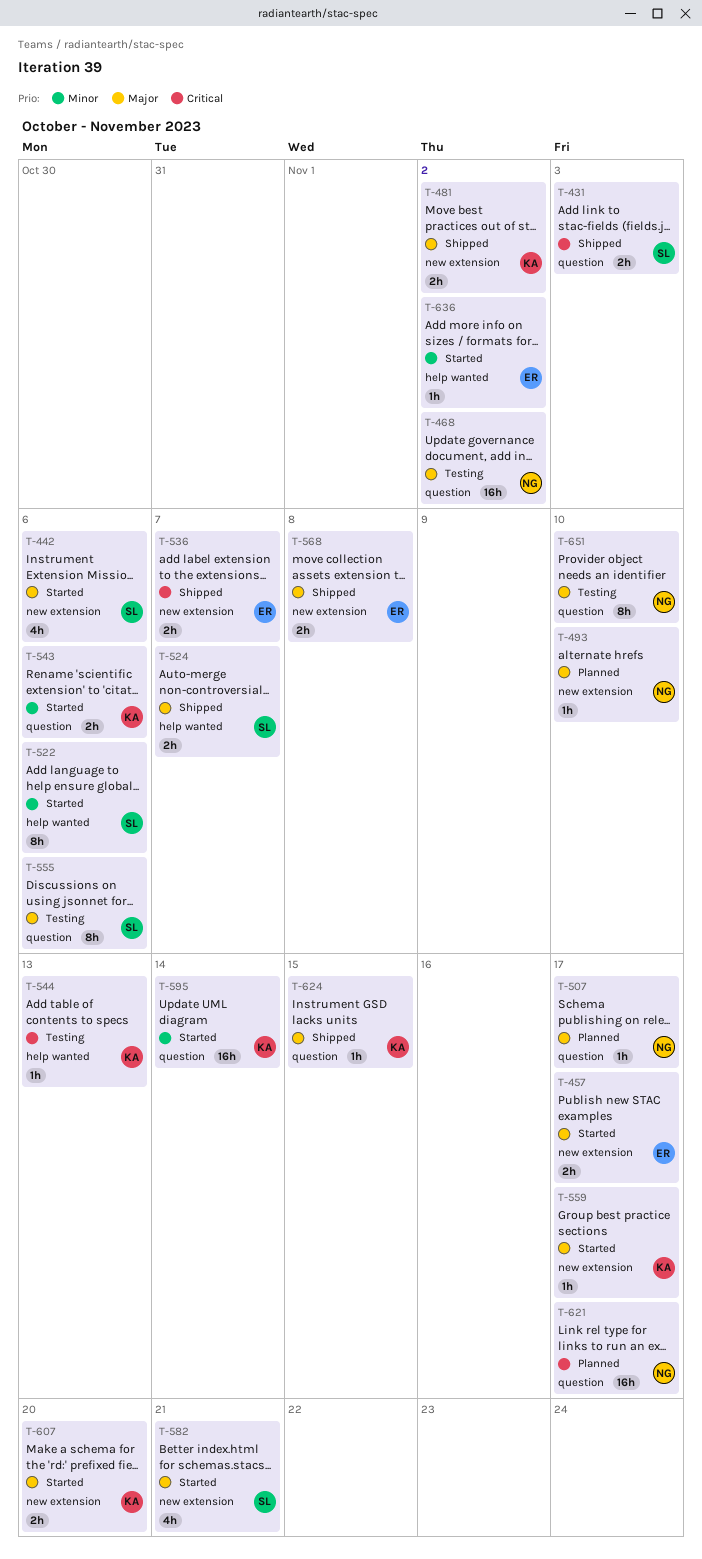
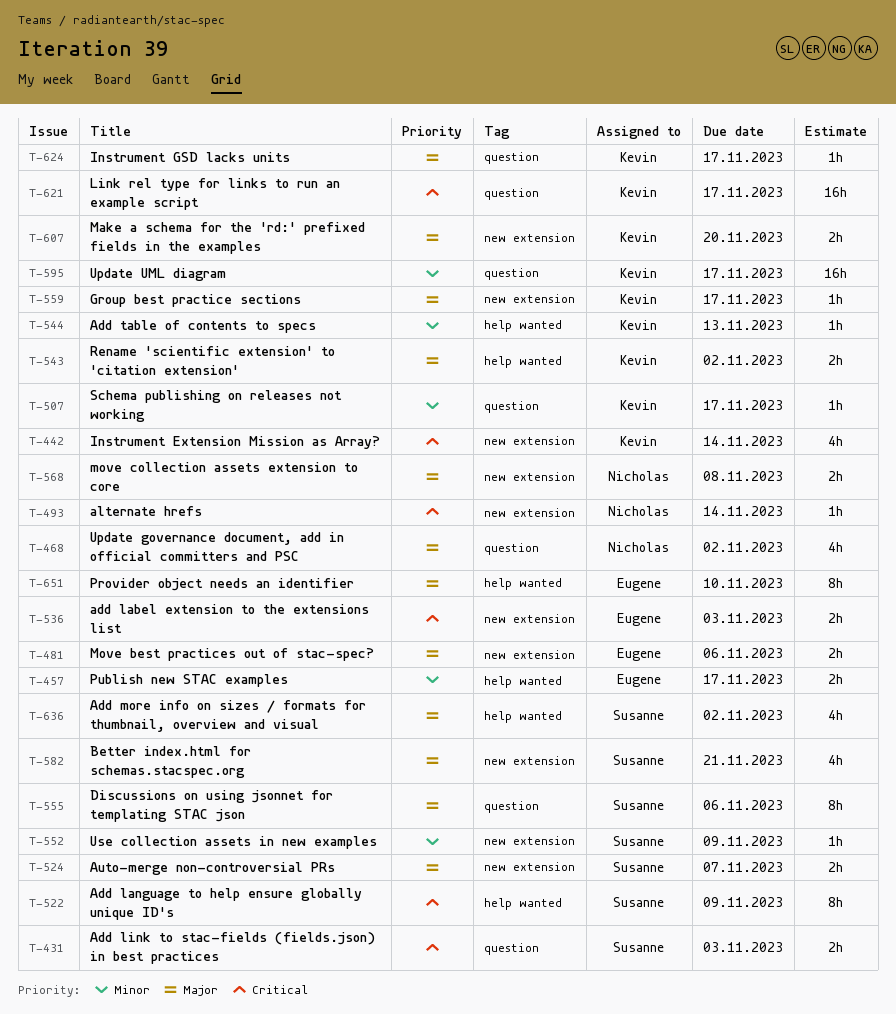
T-442, owner: Susanne -> Kevin
T-442, priority: Major -> Critical
T-442, due: Nov 6 -> Nov 14
T-457, priority: Major -> Minor
T-457, label: new extension -> help wanted
T-468, estimate: 16h -> 4h
T-481, owner: Kevin -> Eugene
T-481, due: Nov 2 -> Nov 6
T-493, priority: Major -> Critical
T-493, due: Nov 10 -> Nov 14
T-507, owner: Nicholas -> Kevin
T-507, priority: Major -> Minor
T-522, priority: Minor -> Critical
T-522, due: Nov 6 -> Nov 9
T-524, label: help wanted -> new extension
T-536, due: Nov 7 -> Nov 3
T-543, priority: Minor -> Major
T-543, label: question -> help wanted
T-543, due: Nov 6 -> Nov 2
T-544, priority: Critical -> Minor
T-552: none -> present
T-568, owner: Eugene -> Nicholas
T-595, due: Nov 14 -> Nov 17
T-621, owner: Nicholas -> Kevin
T-624, due: Nov 15 -> Nov 17
T-636, owner: Eugene -> Susanne
T-636, priority: Minor -> Major
T-636, estimate: 1h -> 4h
T-651, owner: Nicholas -> Eugene
T-651, label: question -> help wanted

